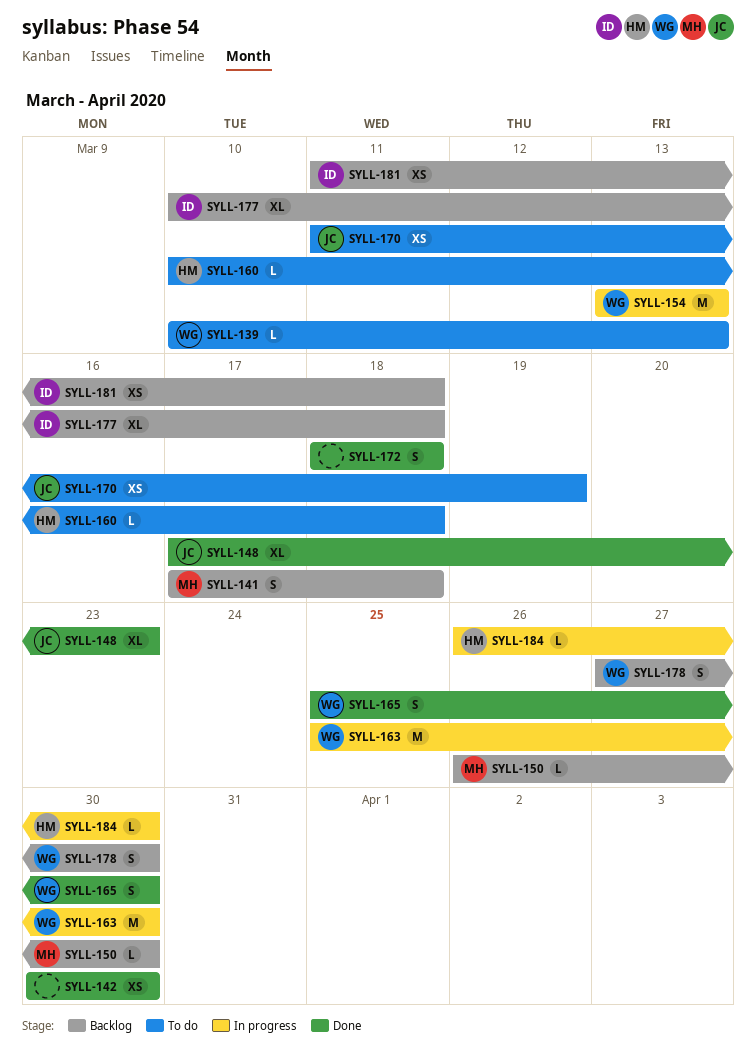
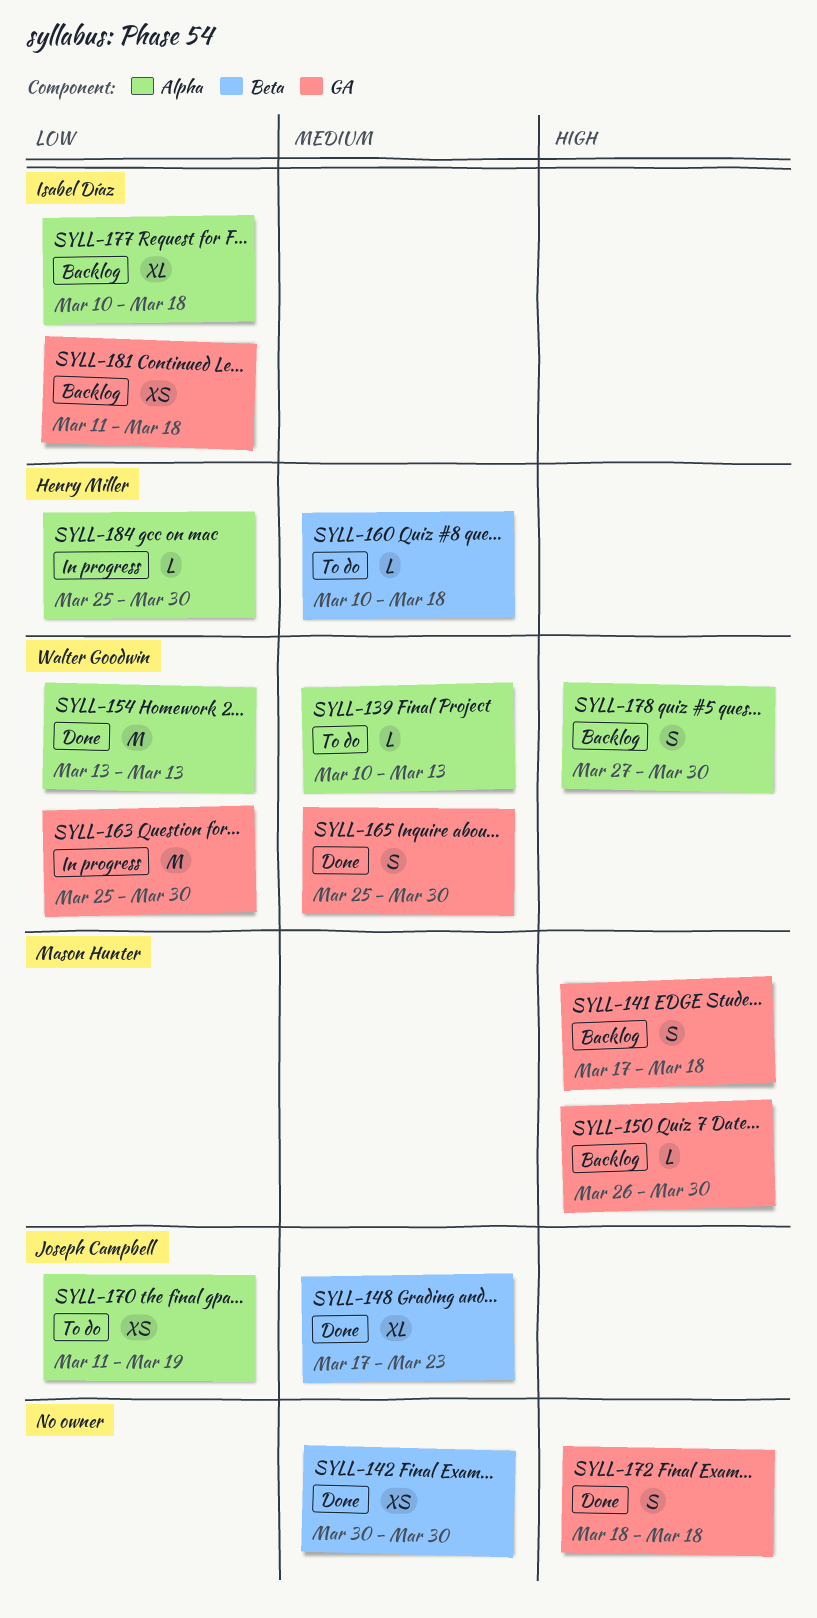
SYLL-154, status: In progress -> Done
SYLL-184, start: Mar 26 -> Mar 25

